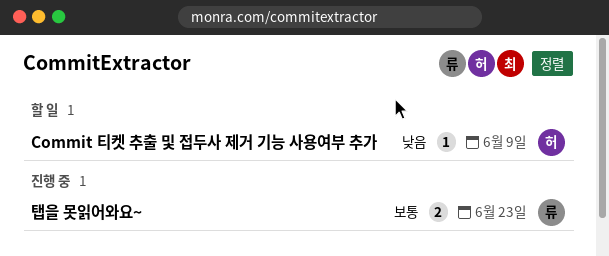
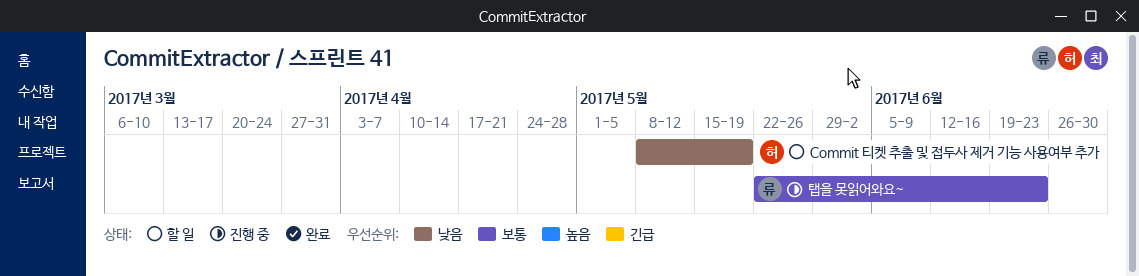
Commit 티켓 추출 및 접두사 제거 기능 사용여부 추가, due: Jun 9 -> May 19

